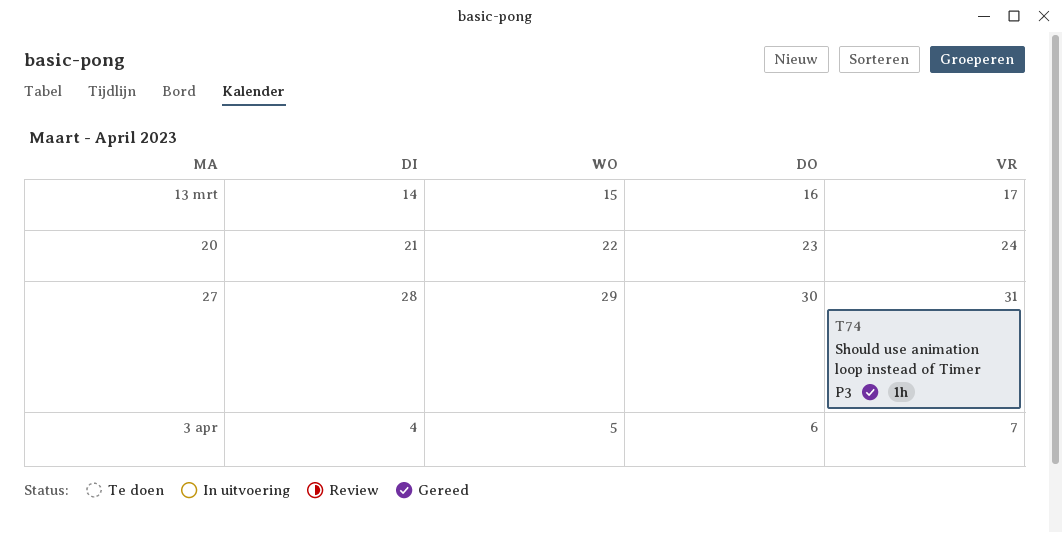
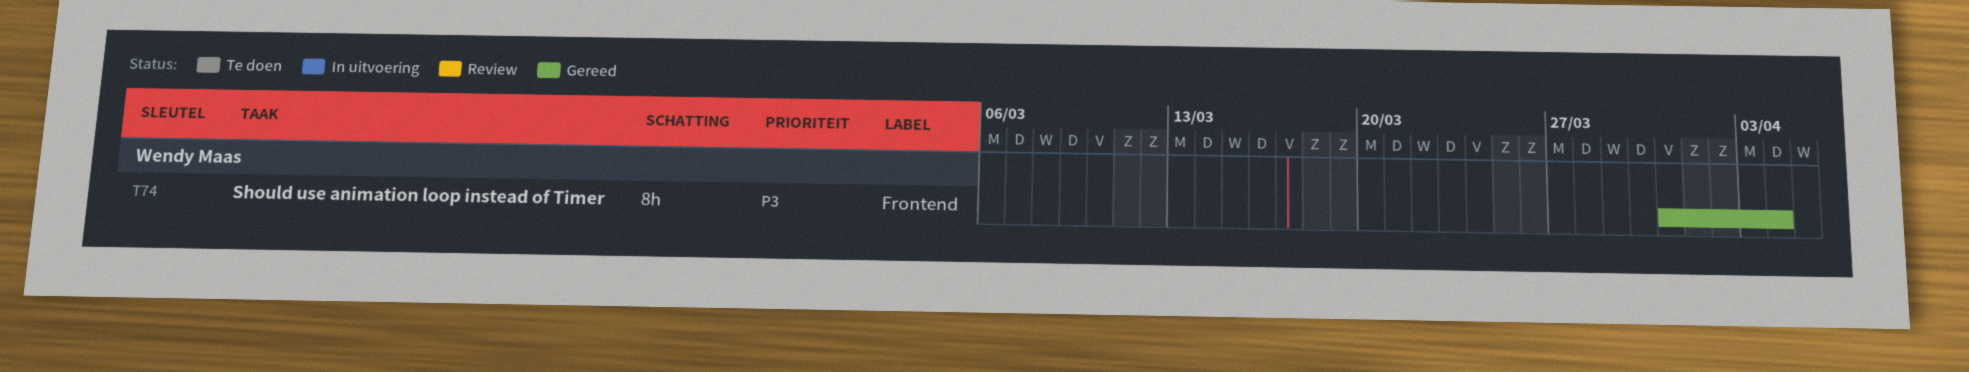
T74, estimate: 1h -> 8h
T74, due: Mar 31 -> Apr 4

